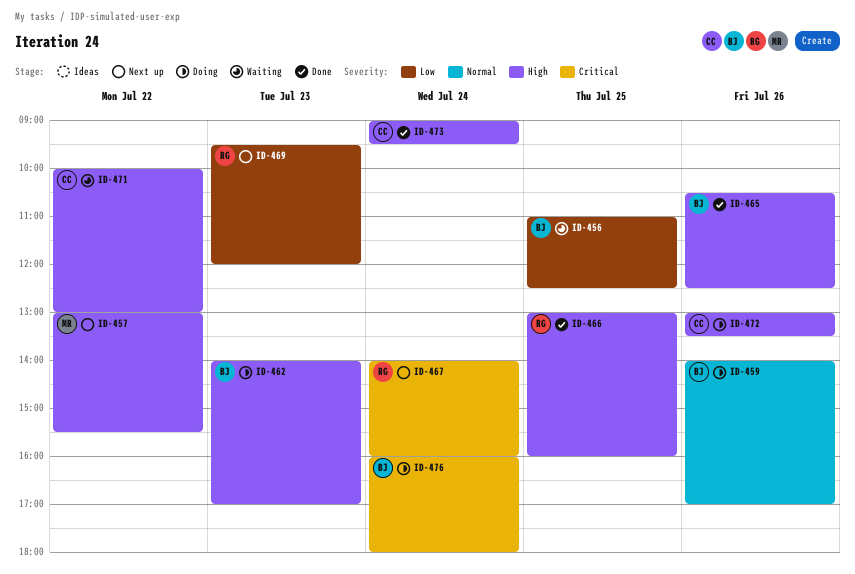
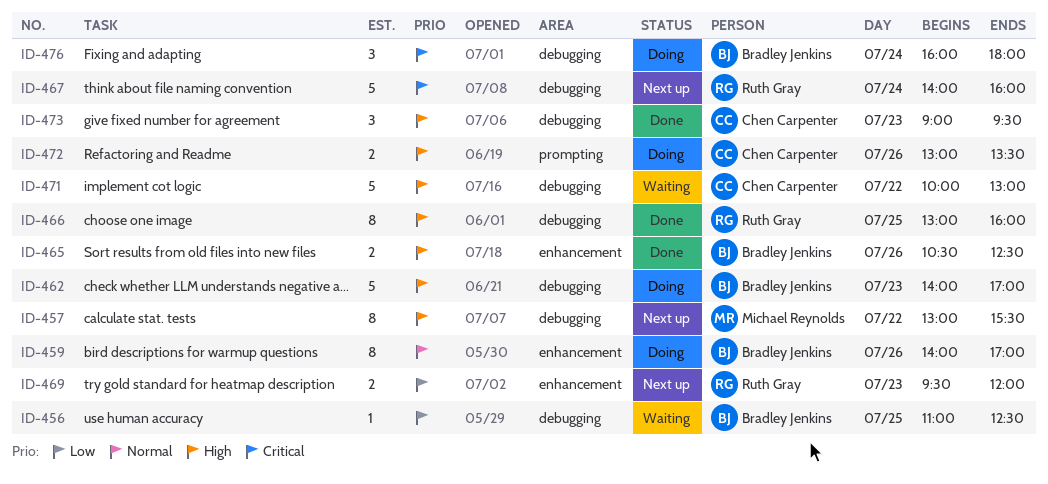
ID-473, day: Jul 24 -> Jul 23

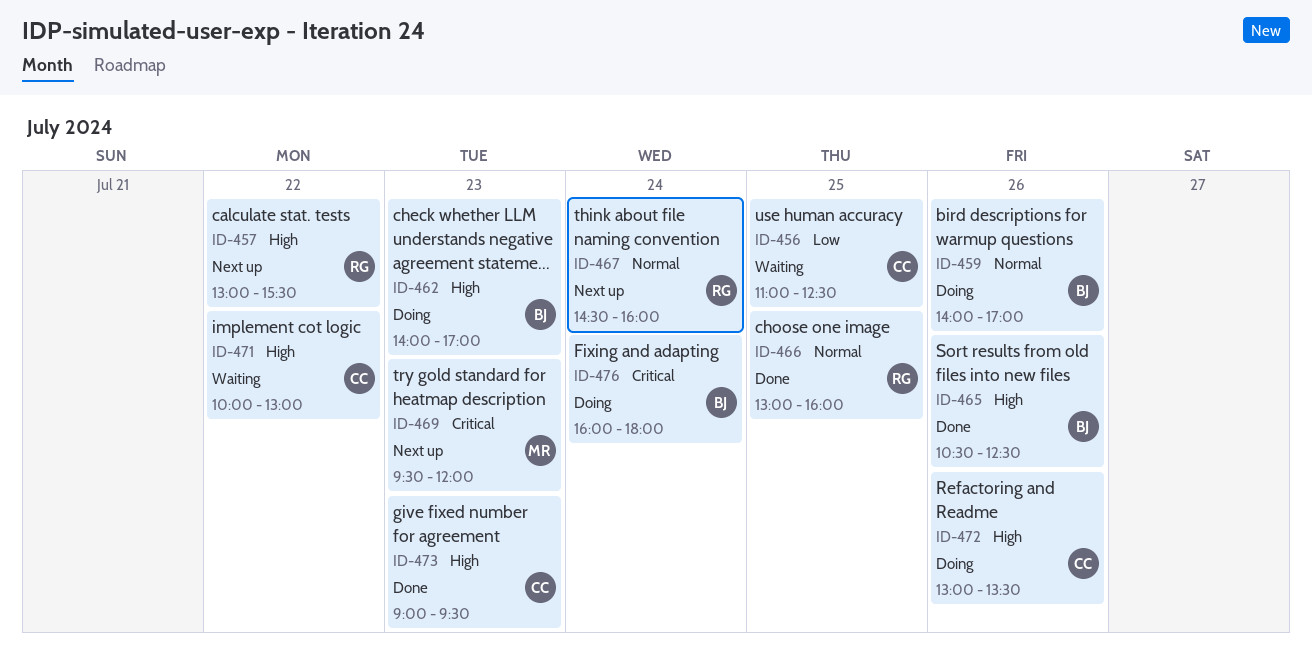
ID-456, owner: Bradley Jenkins -> Chen Carpenter
ID-457, owner: Michael Reynolds -> Ruth Gray
ID-466, priority: High -> Normal
ID-467, priority: Critical -> Normal
ID-467, begins: 14:00 -> 14:30
ID-469, owner: Ruth Gray -> Michael Reynolds
ID-469, priority: Low -> Critical

